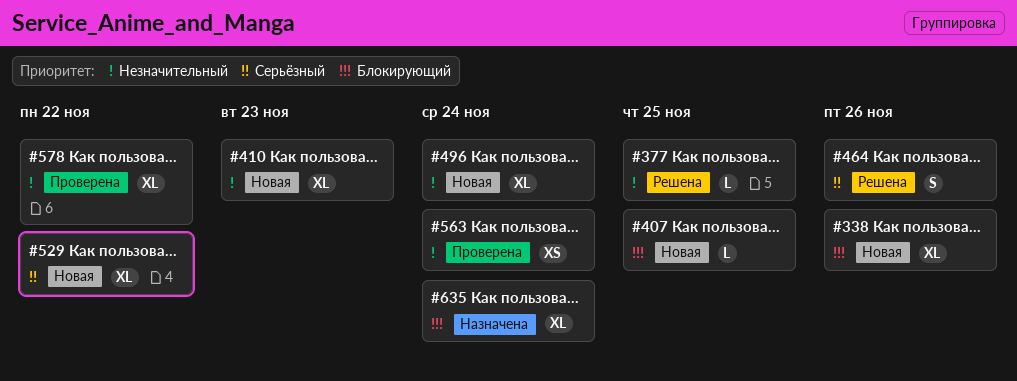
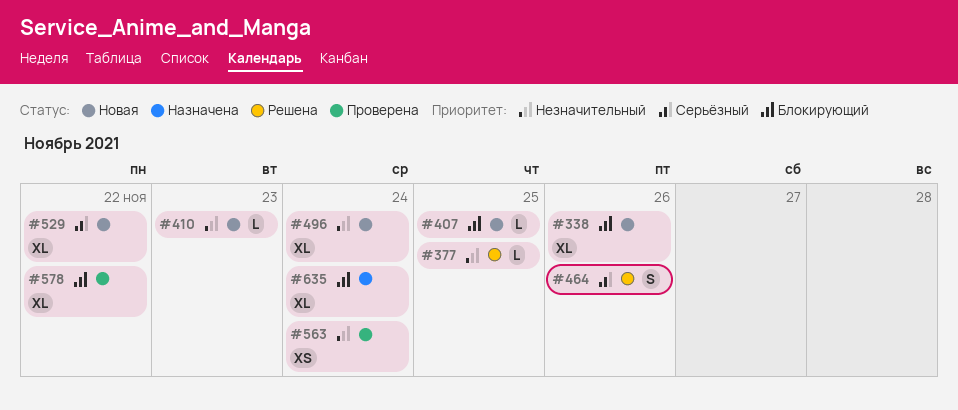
#410, estimate: XL -> L
#578, priority: Незначительный -> Блокирующий

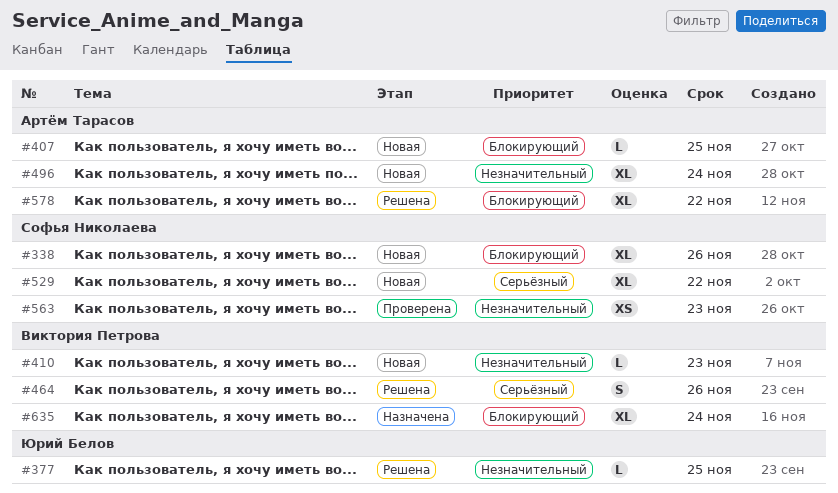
#563, due: Nov 24 -> Nov 23
#578, status: Проверена -> Решена

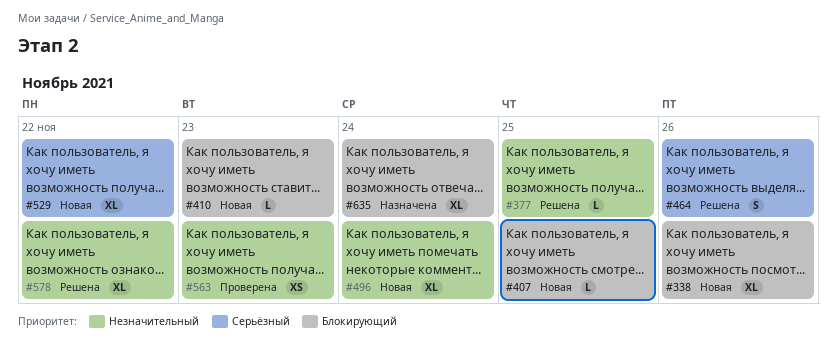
#410, priority: Незначительный -> Блокирующий
#578, priority: Блокирующий -> Незначительный

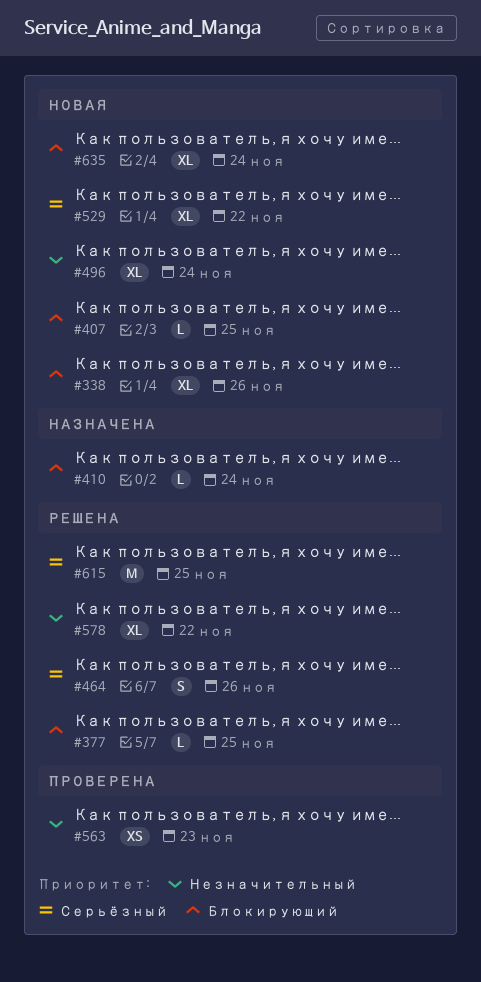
#377, priority: Незначительный -> Блокирующий
#410, status: Новая -> Назначена
#410, due: Nov 23 -> Nov 24
#615: none -> present
#635, status: Назначена -> Новая

